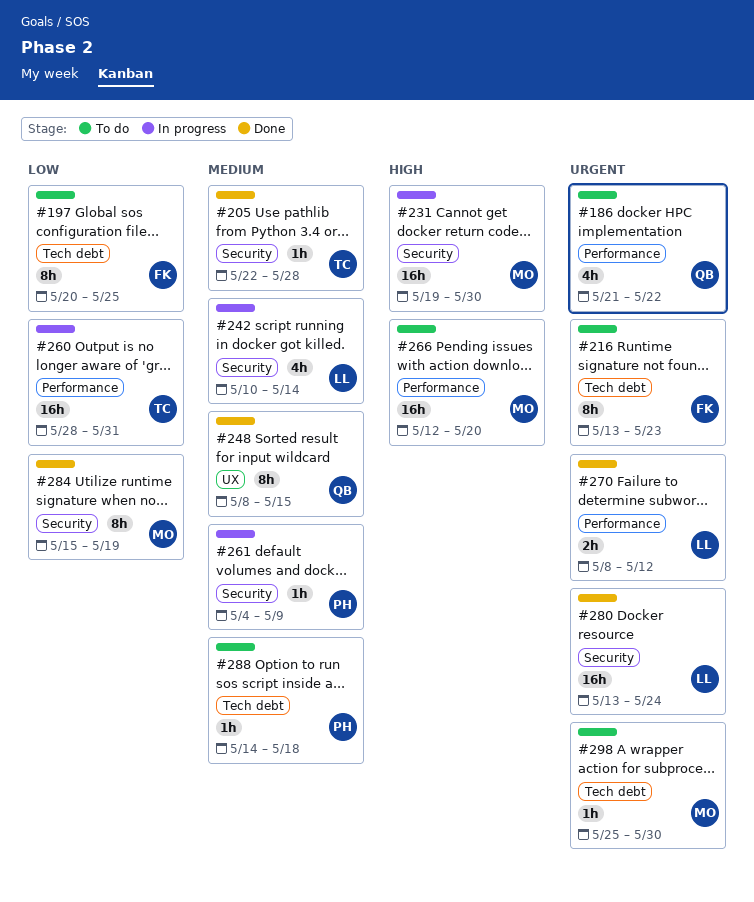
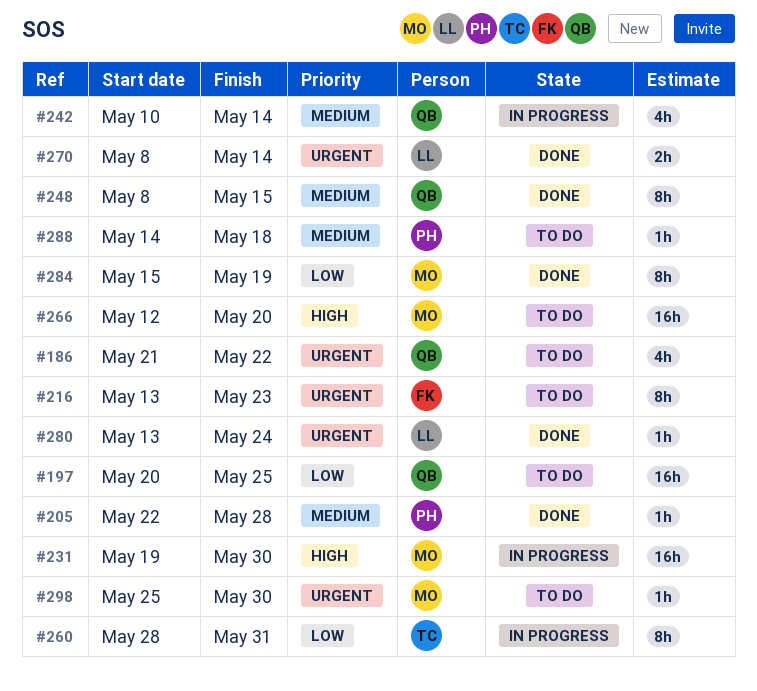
#197, owner: FK -> QB
#197, estimate: 8h -> 16h
#205, owner: TC -> PH
#242, owner: LL -> QB
#260, estimate: 16h -> 8h
#261: present -> none
#270, due: May 12 -> May 14
#280, estimate: 16h -> 1h

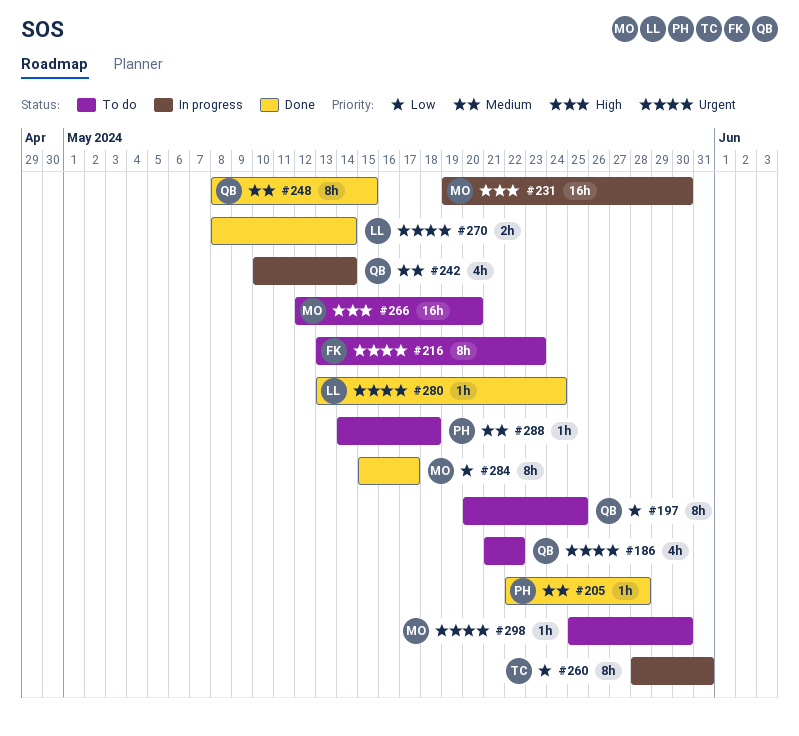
#197, estimate: 16h -> 8h
#284, due: May 19 -> May 17

